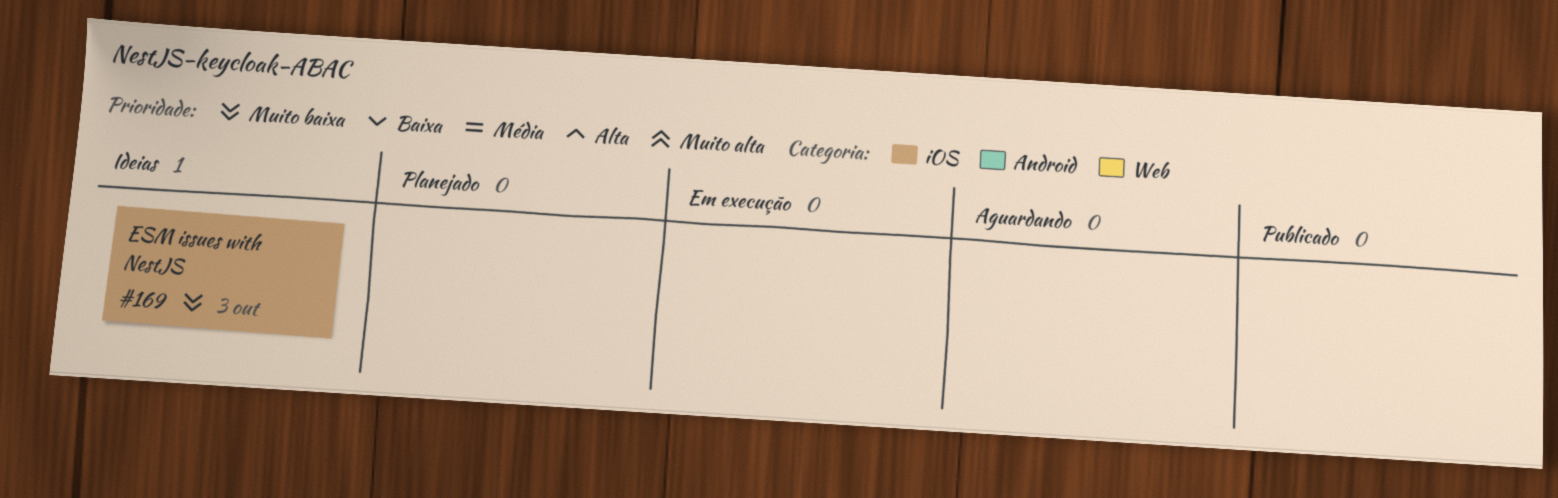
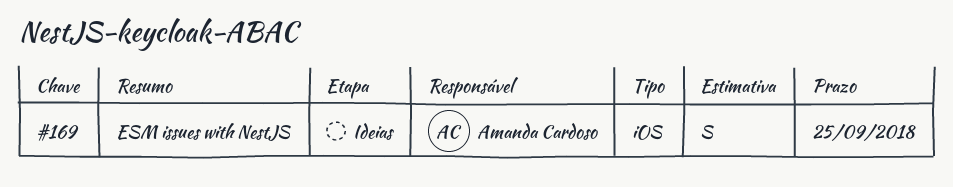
#169, due: Oct 3 -> Sep 25

